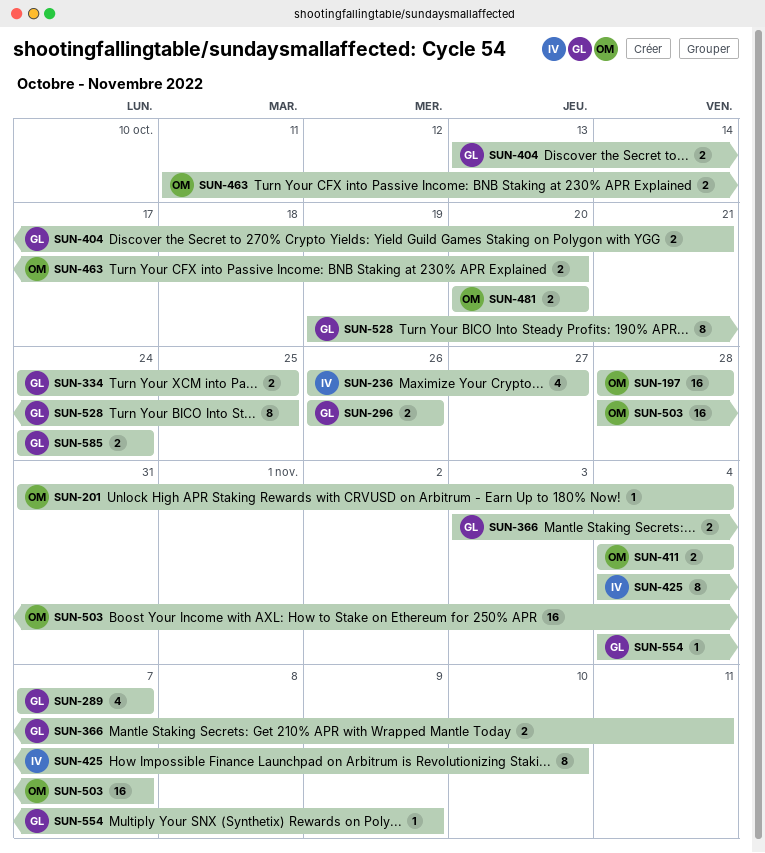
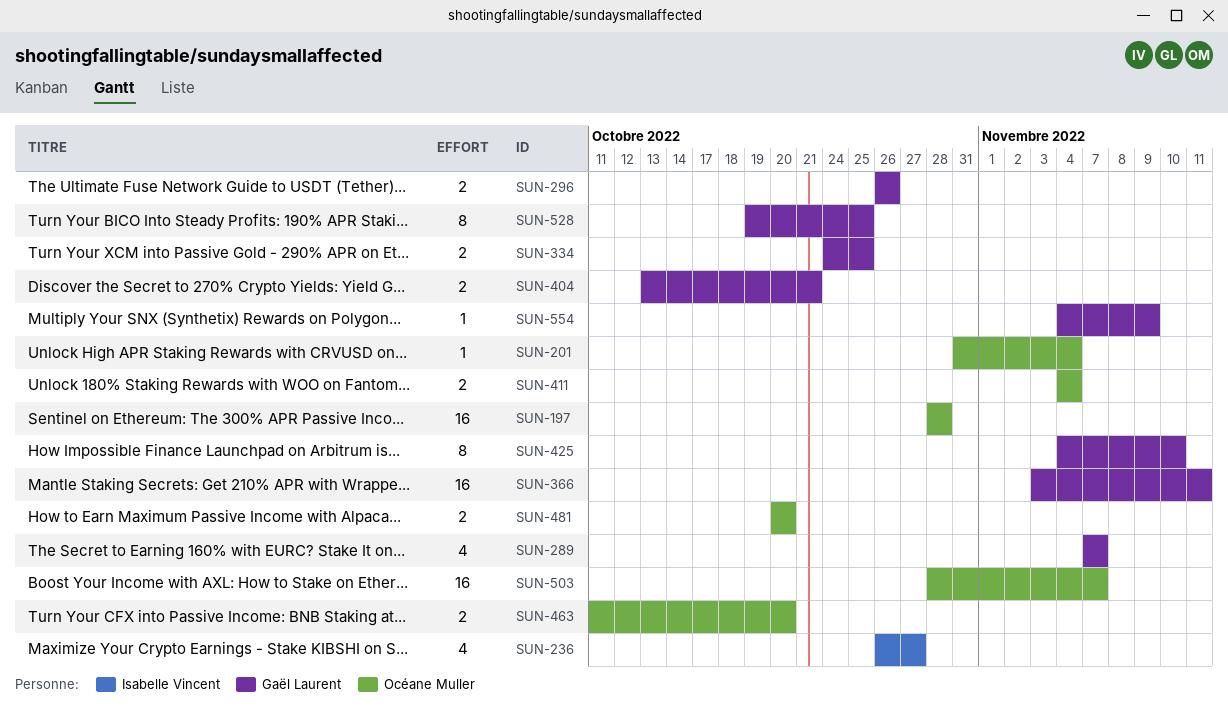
SUN-366, estimate: 2 -> 16
SUN-425, owner: Isabelle Vincent -> Gaël Laurent
SUN-585: present -> none

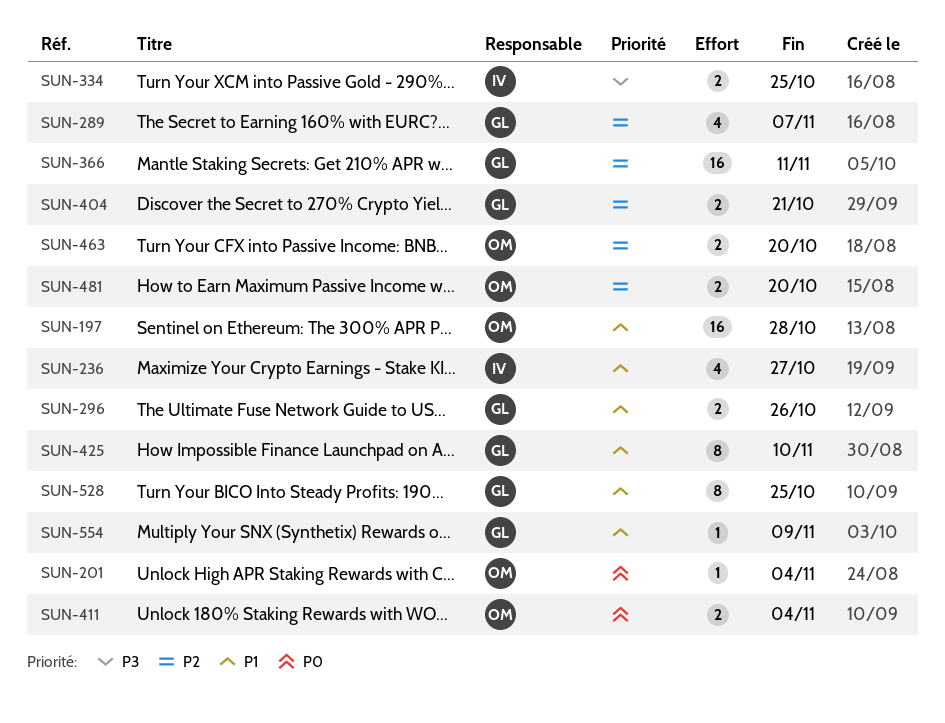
SUN-334, owner: Gaël Laurent -> Isabelle Vincent
SUN-503: present -> none

